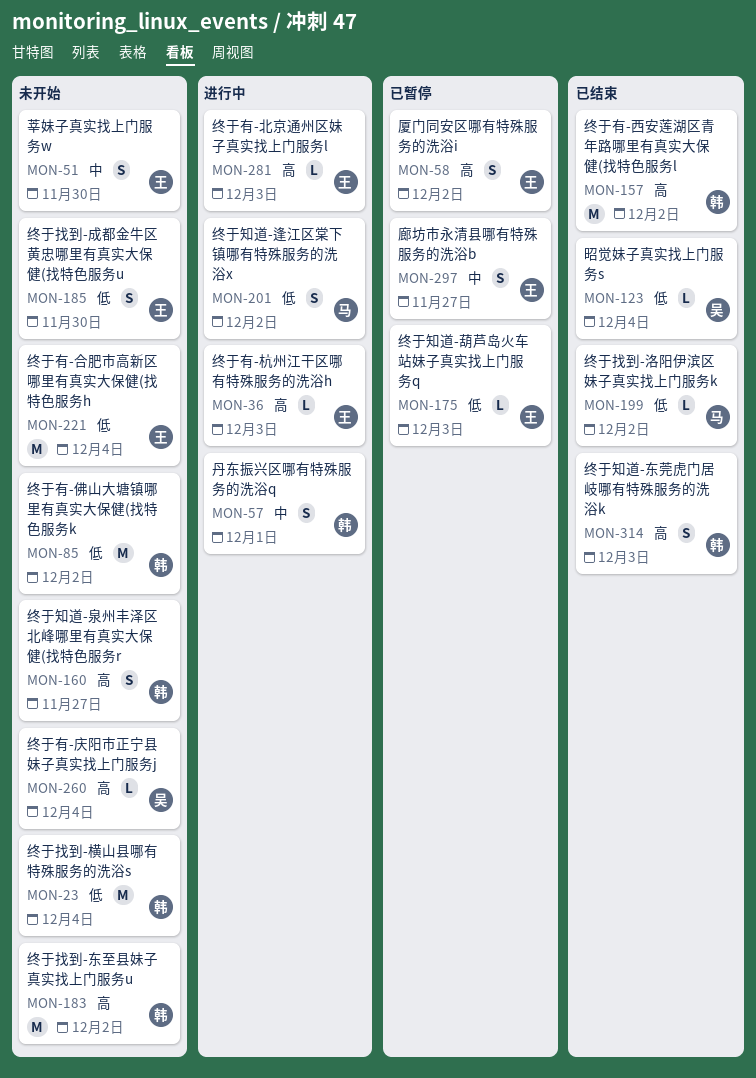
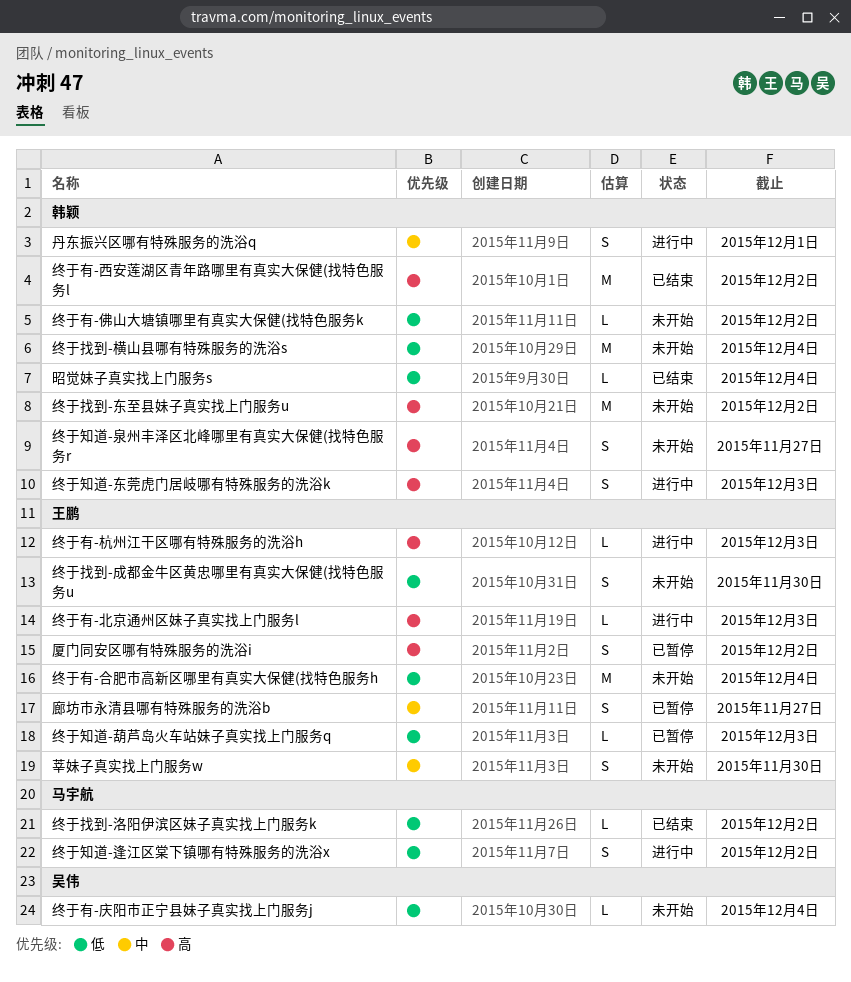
昭觉妹子真实找上门服务s, owner: 吴伟 -> 韩颖
终于有-佛山大塘镇哪里有真实大保健(找特色服务k, estimate: M -> L
终于有-庆阳市正宁县妹子真实找上门服务j, priority: 高 -> 低
终于知道-东莞虎门居岐哪有特殊服务的洗浴k, status: 已结束 -> 进行中

